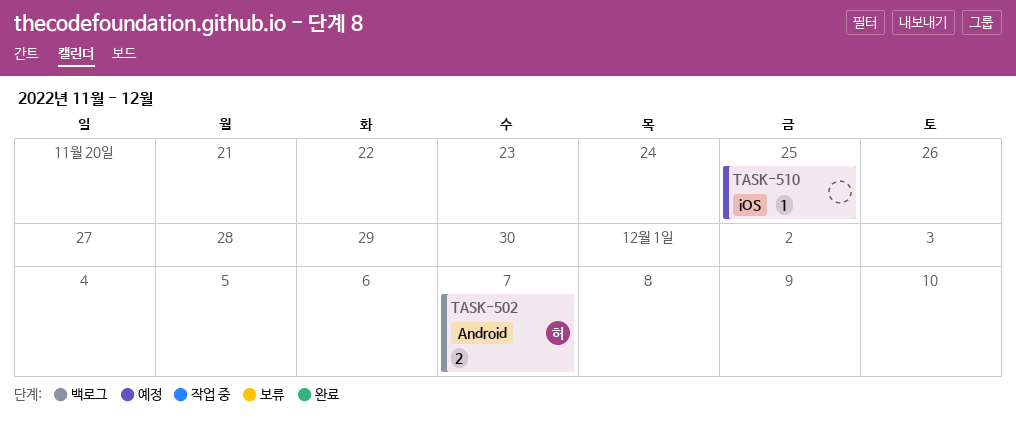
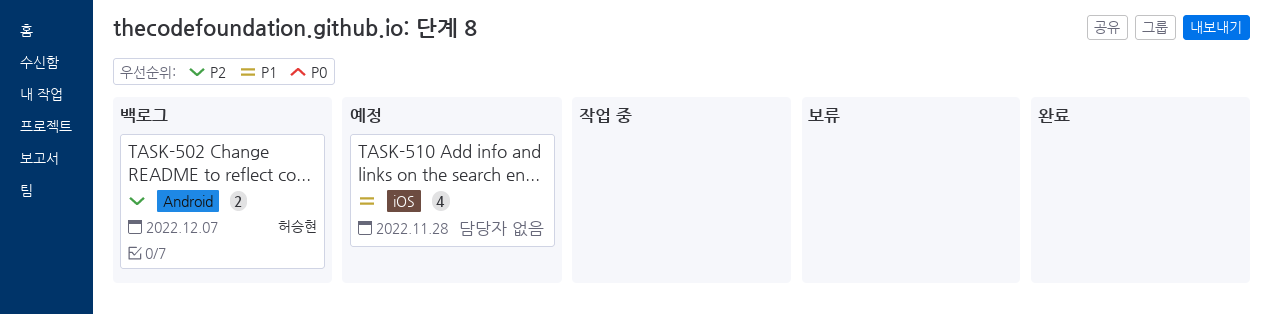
TASK-510, estimate: 1 -> 4
TASK-510, due: Nov 25 -> Nov 28

